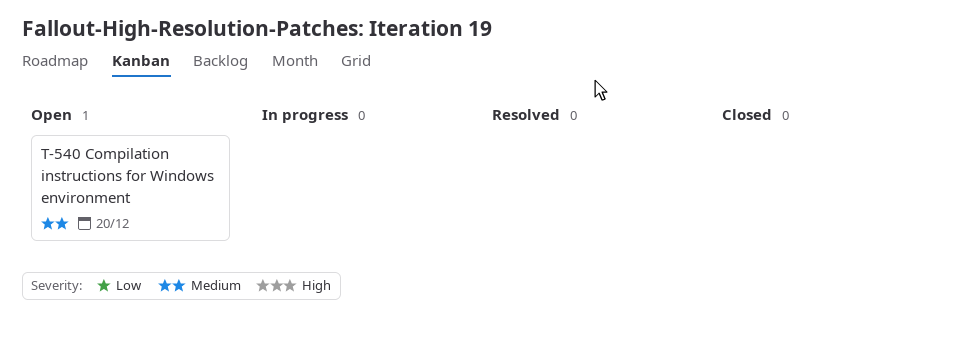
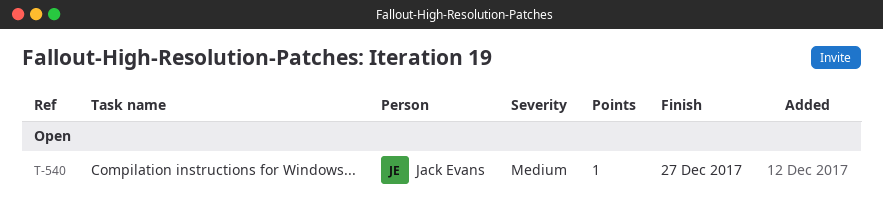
T-540, due: Dec 20 -> Dec 27

